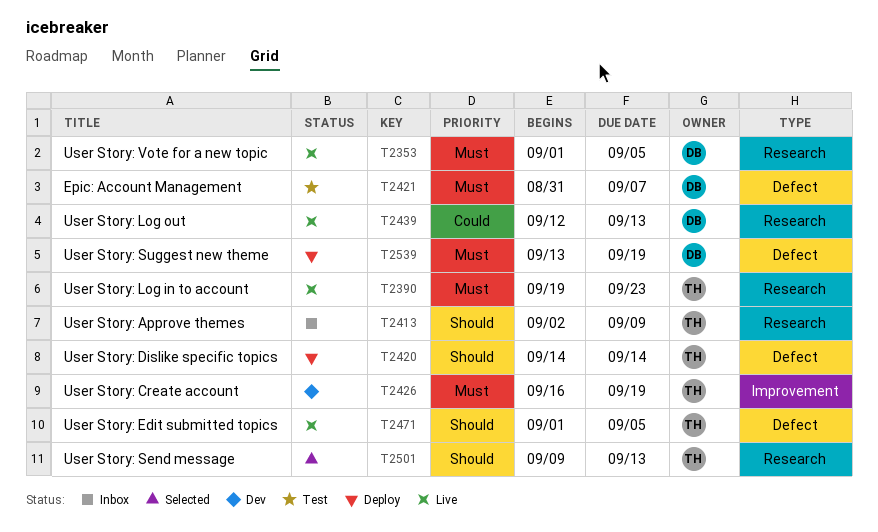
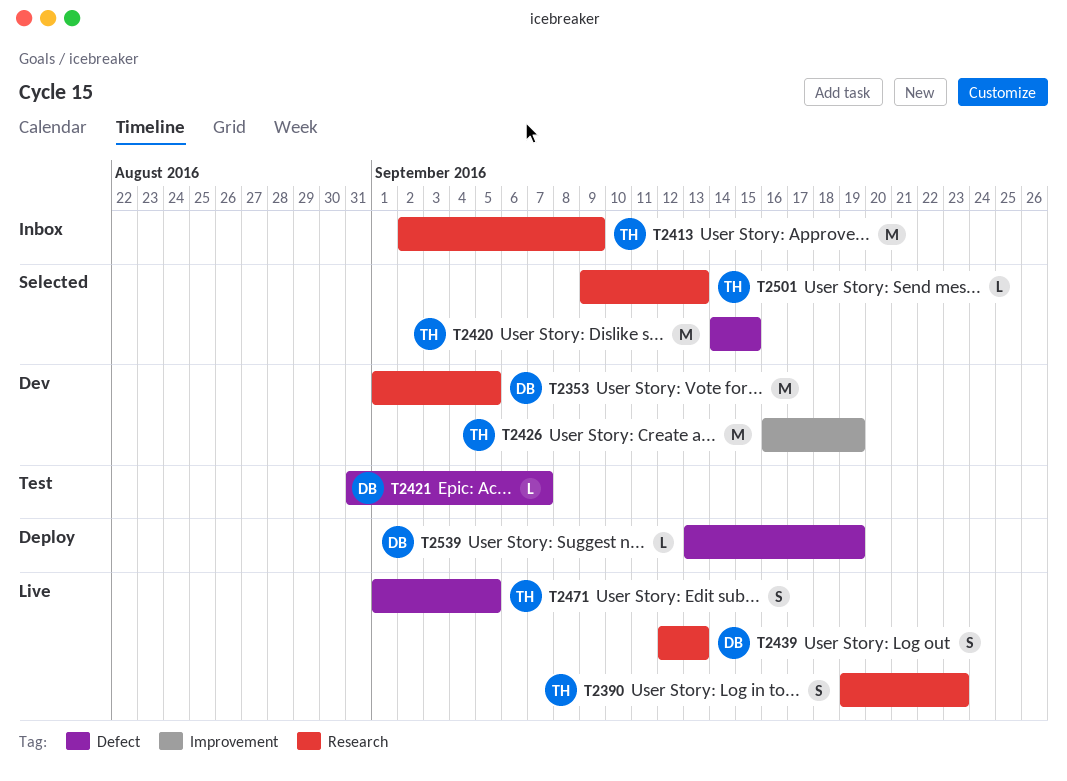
T2353, status: Live -> Dev
T2420, status: Deploy -> Selected
T2420, due: Sep 14 -> Sep 15

